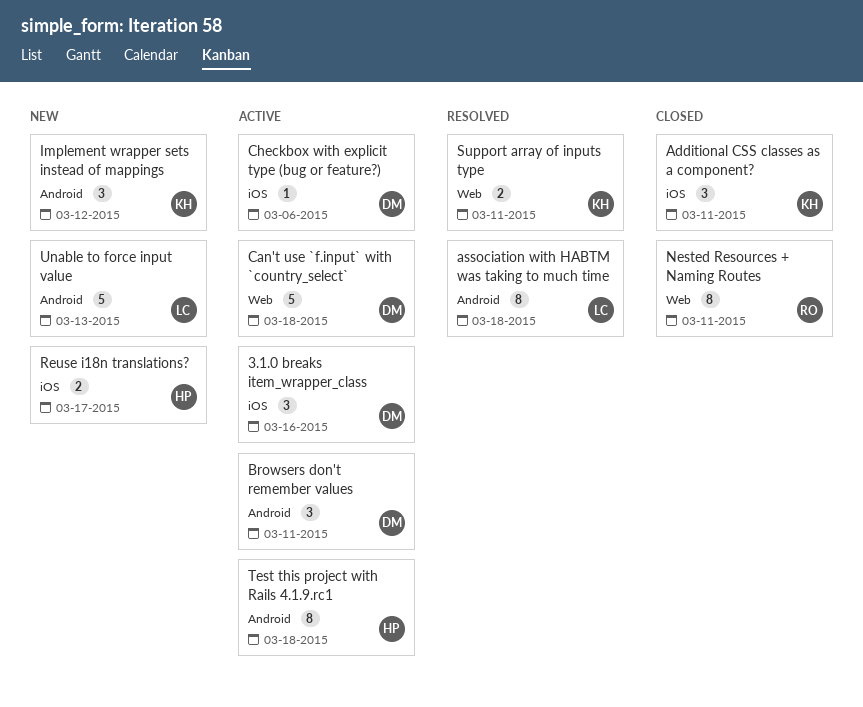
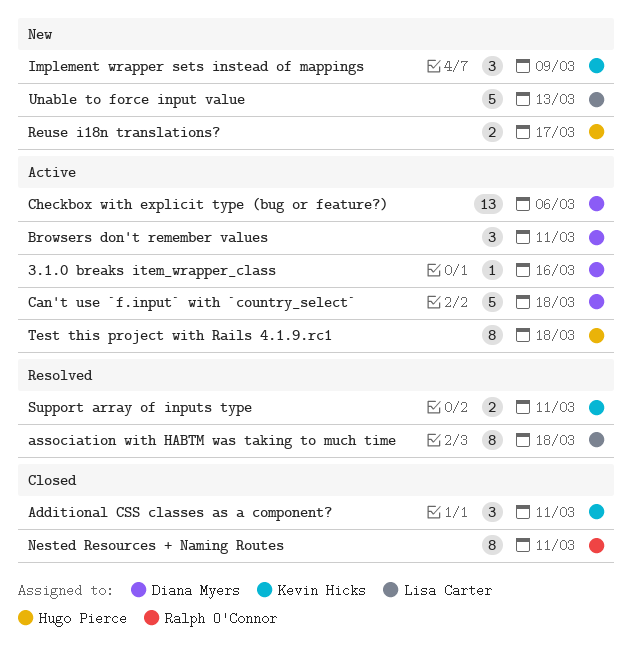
3.1.0 breaks item_wrapper_class, estimate: 3 -> 1
Checkbox with explicit type (bug or feature?), estimate: 1 -> 13
Implement wrapper sets instead of mappings, due: Mar 12 -> Mar 9

